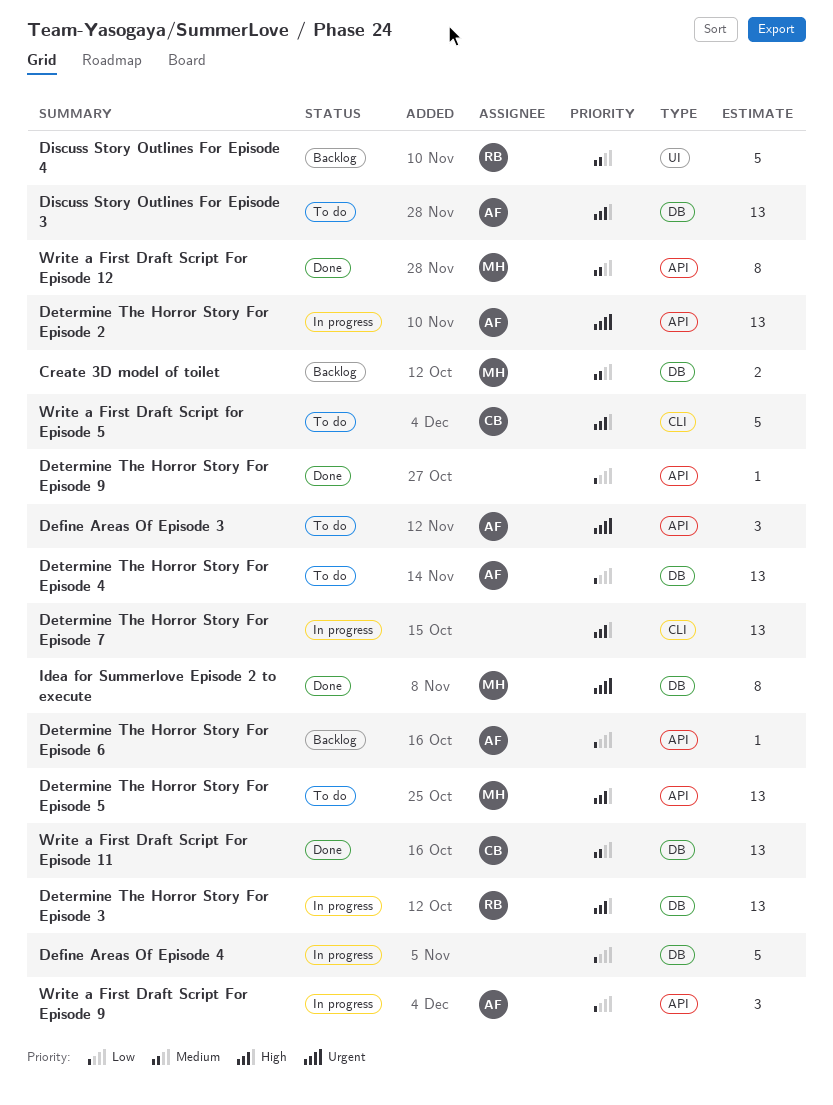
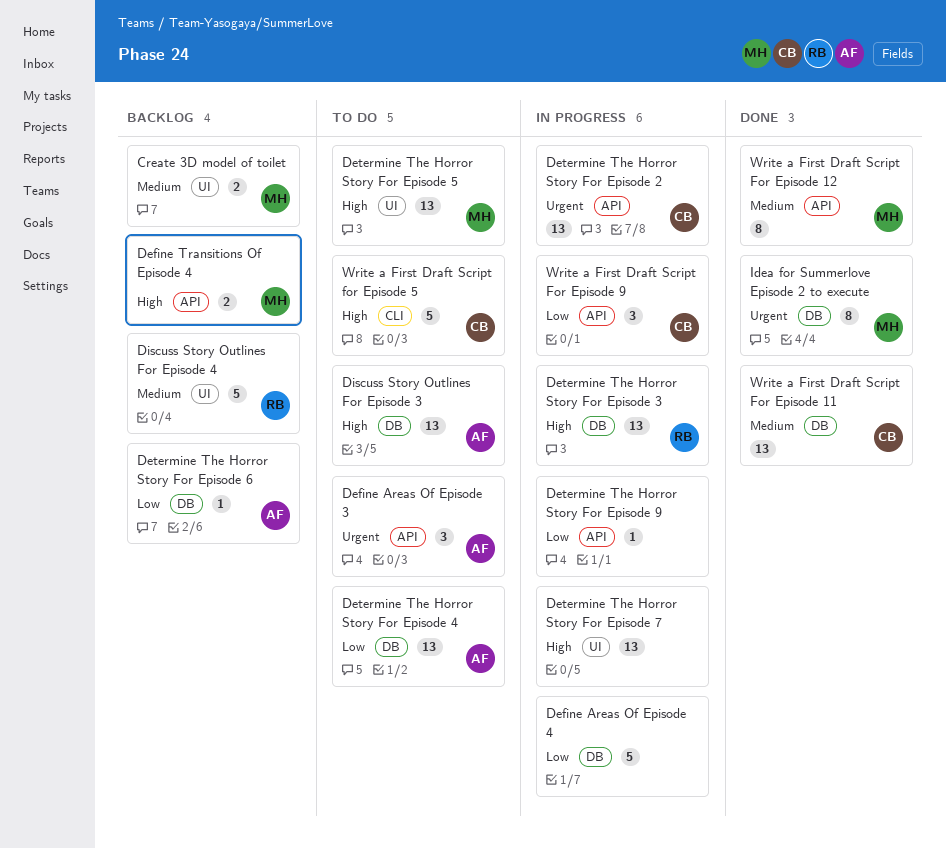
Create 3D model of toilet, label: DB -> UI
Define Transitions Of Episode 4: none -> present
Determine The Horror Story For Episode 2, owner: AF -> CB
Determine The Horror Story For Episode 5, label: API -> UI
Determine The Horror Story For Episode 6, label: API -> DB
Determine The Horror Story For Episode 7, label: CLI -> UI
Determine The Horror Story For Episode 9, status: Done -> In progress
Write a First Draft Script For Episode 9, owner: AF -> CB

